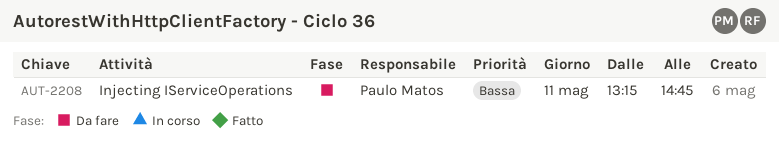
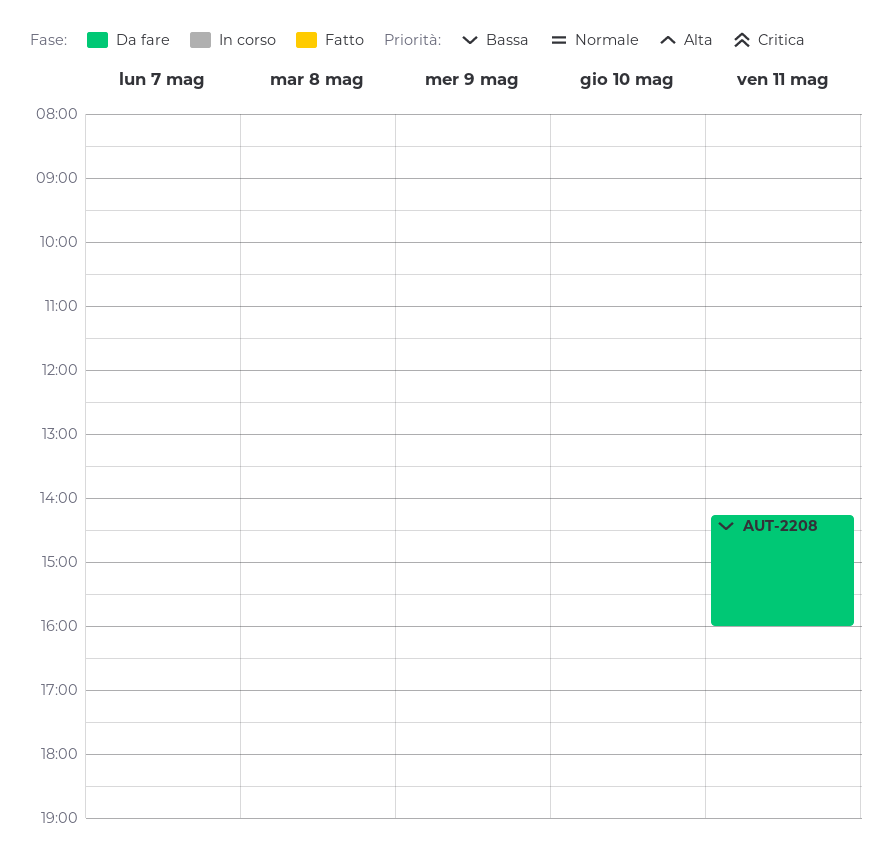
AUT-2208, begins: 13:15 -> 14:15
AUT-2208, ends: 14:45 -> 16:00

